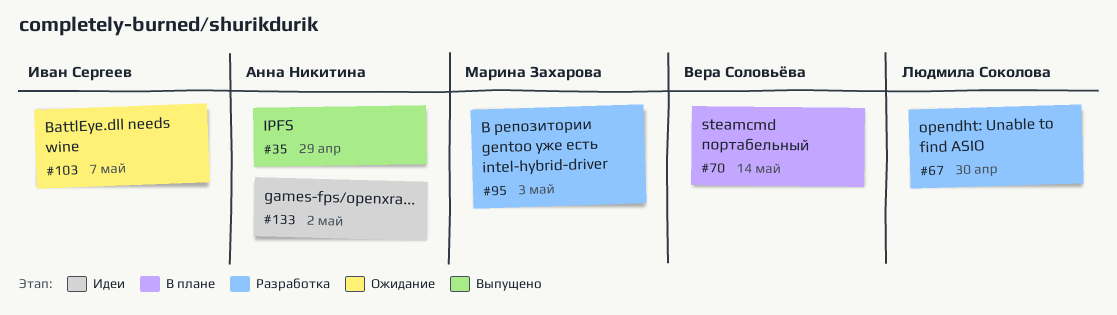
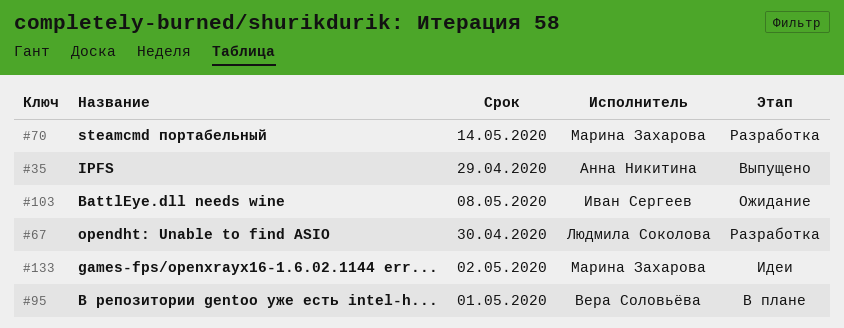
#70, status: В плане -> Разработка
#70, owner: Вера Соловьёва -> Марина Захарова
#95, status: Разработка -> В плане
#95, owner: Марина Захарова -> Вера Соловьёва
#95, due: May 3 -> May 1
#103, due: May 7 -> May 8
#133, owner: Анна Никитина -> Марина Захарова

